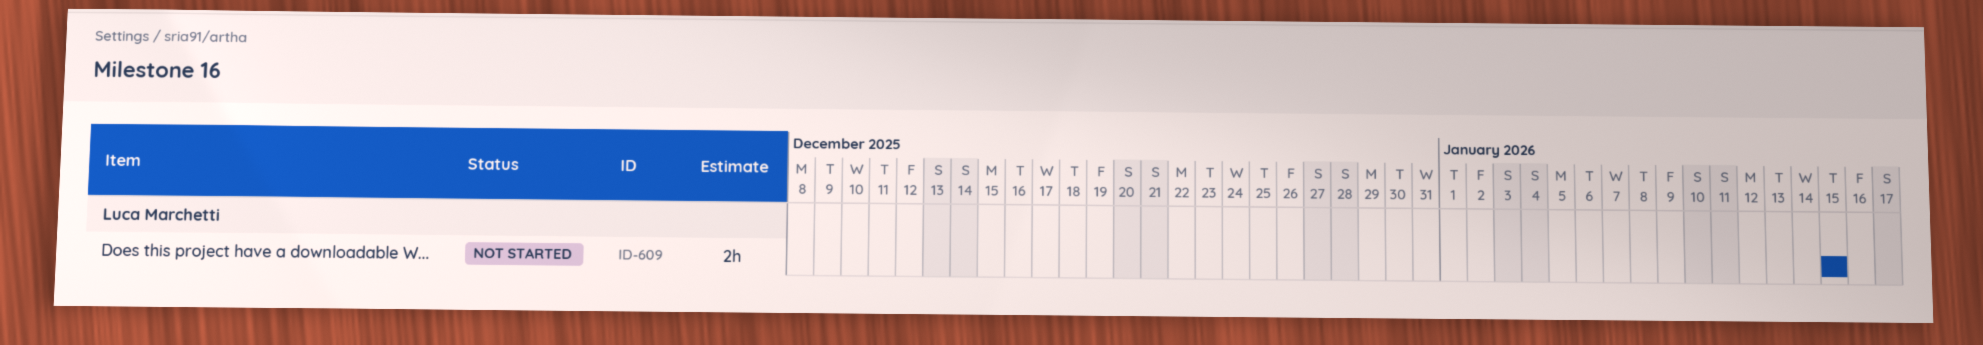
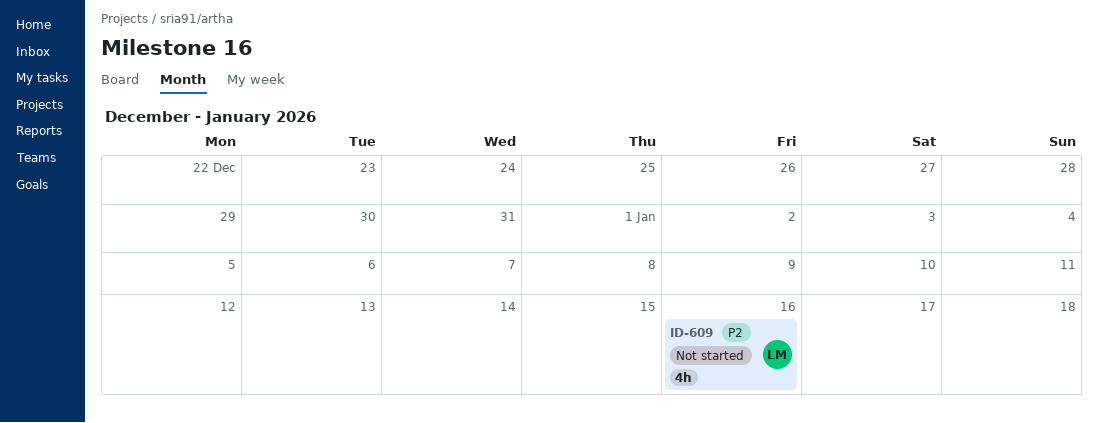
ID-609, estimate: 2h -> 4h
ID-609, due: Jan 15 -> Jan 16

